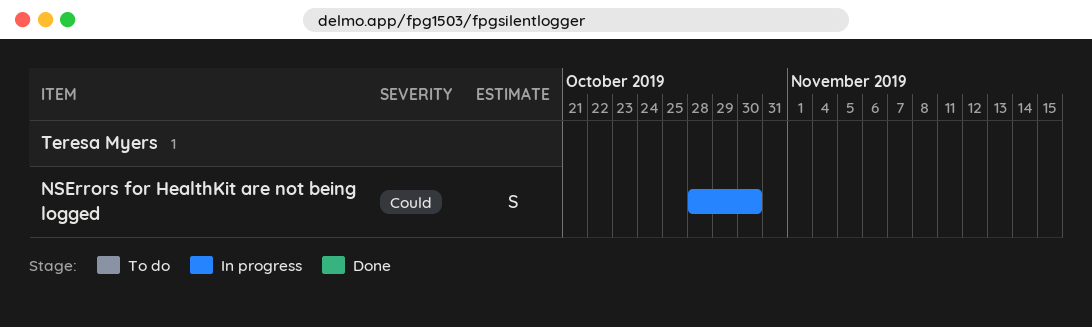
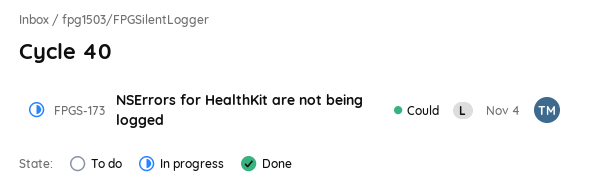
NSErrors for HealthKit are not being logged, estimate: S -> L
NSErrors for HealthKit are not being logged, due: Oct 30 -> Nov 4

